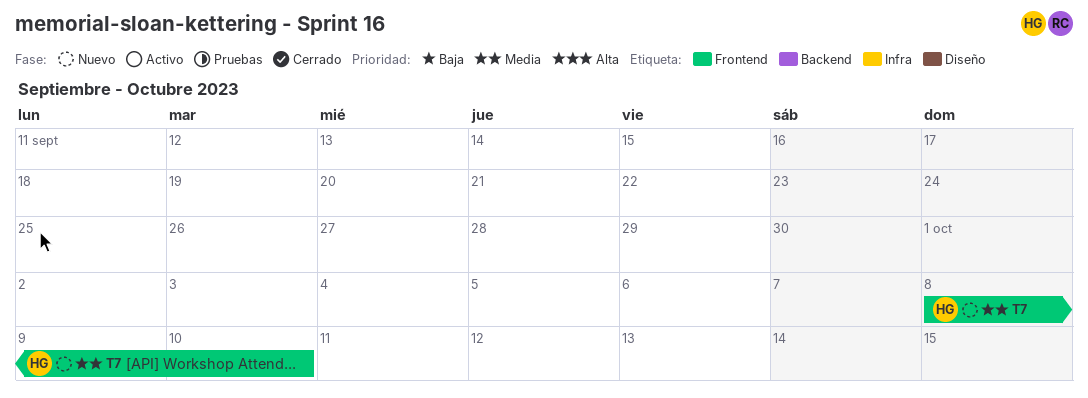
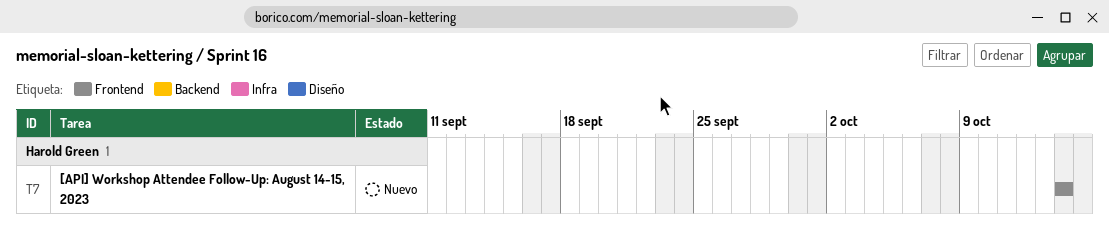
T7, start: Oct 8 -> Oct 14
T7, due: Oct 10 -> Oct 14

